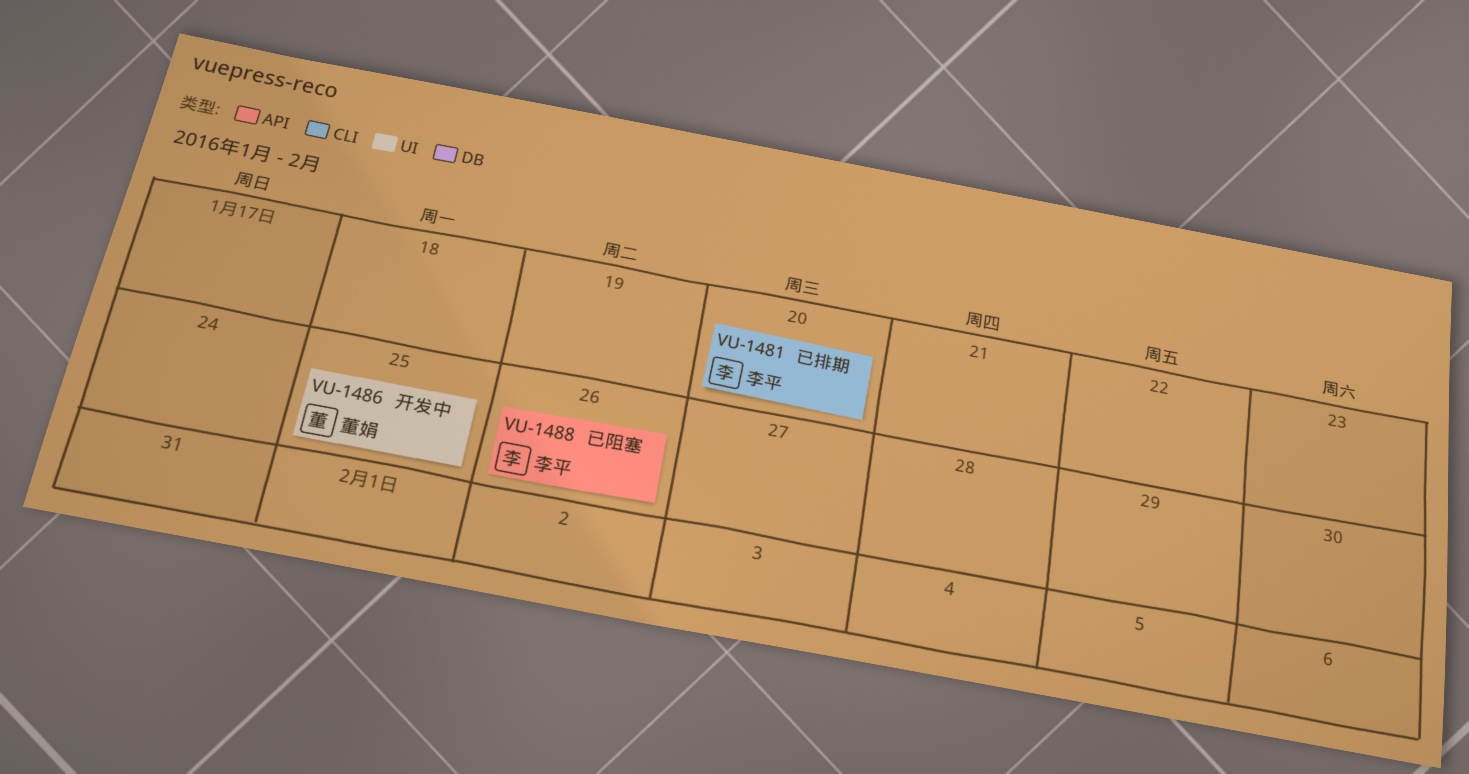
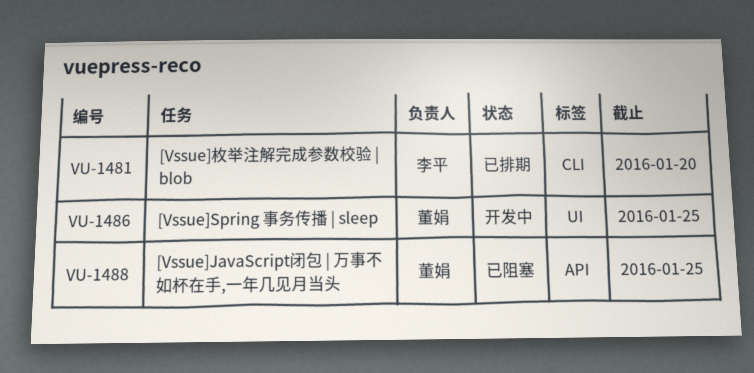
VU-1488, owner: 李平 -> 董娟
VU-1488, due: Jan 26 -> Jan 25

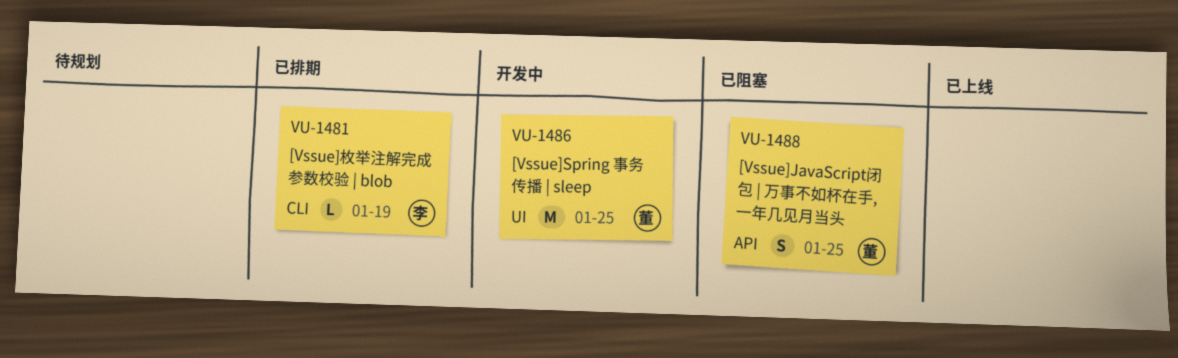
VU-1481, due: Jan 20 -> Jan 19

